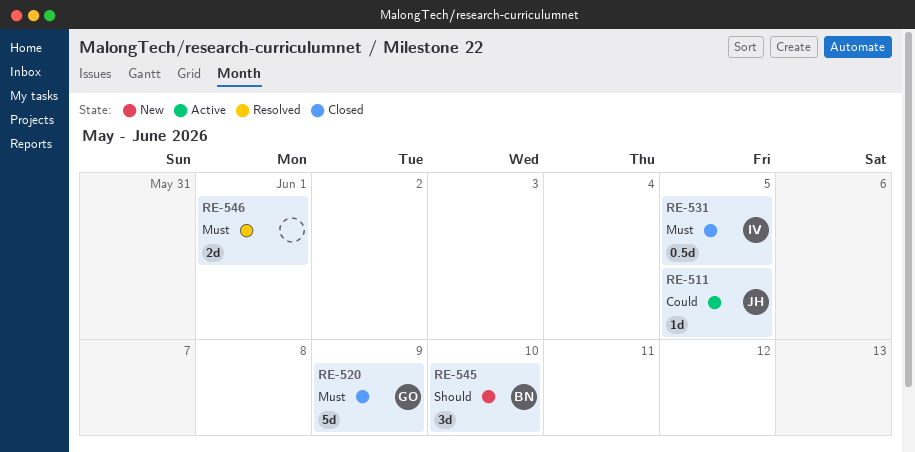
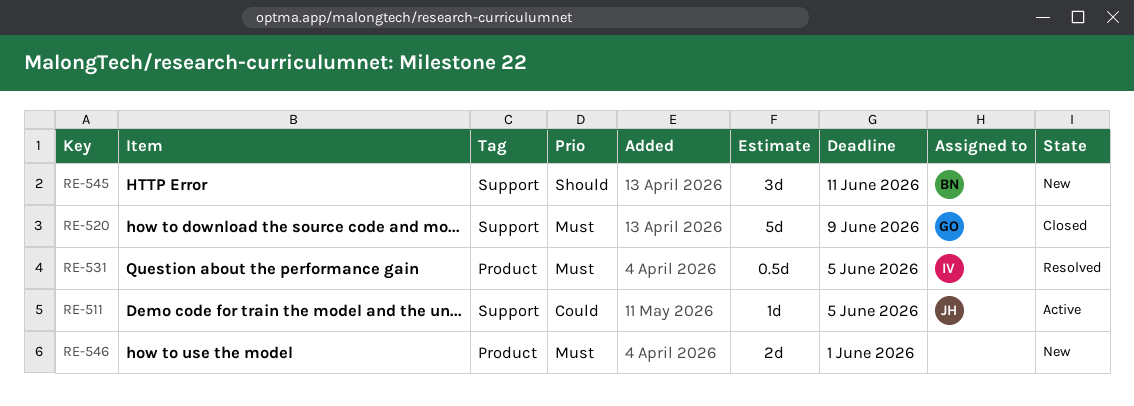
RE-531, status: Closed -> Resolved
RE-545, due: Jun 10 -> Jun 11
RE-546, status: Resolved -> New

